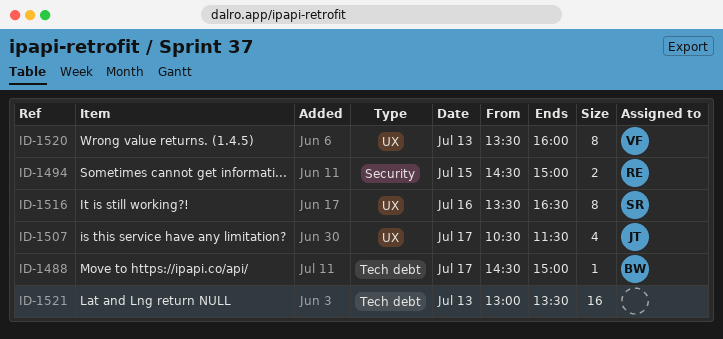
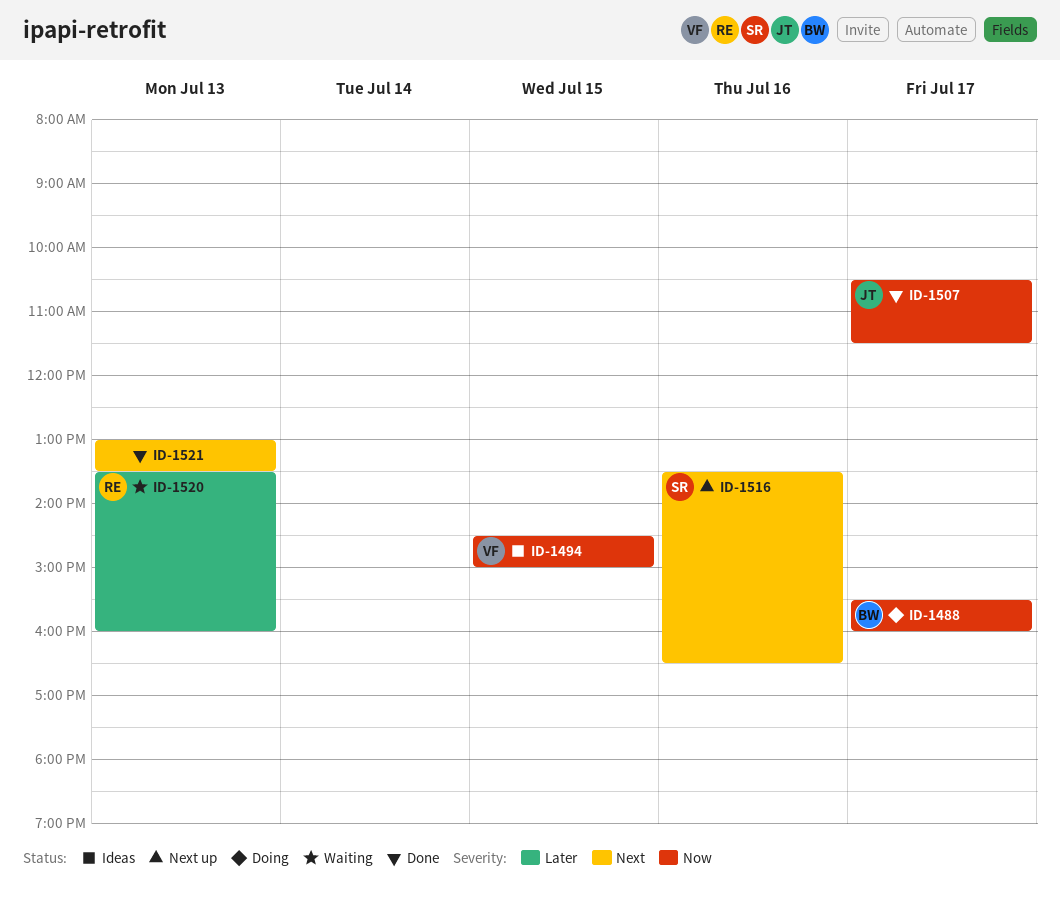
ID-1488, begins: 14:30 -> 15:30
ID-1488, ends: 15:00 -> 16:00
ID-1494, owner: RE -> VF
ID-1520, owner: VF -> RE

